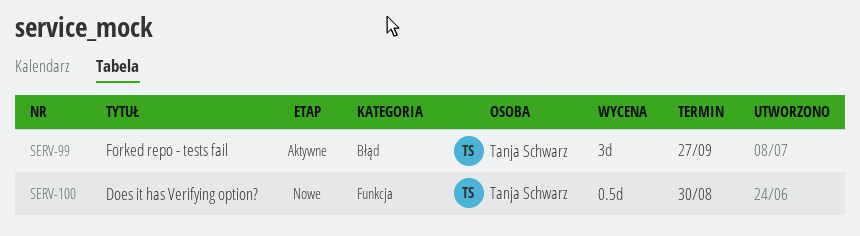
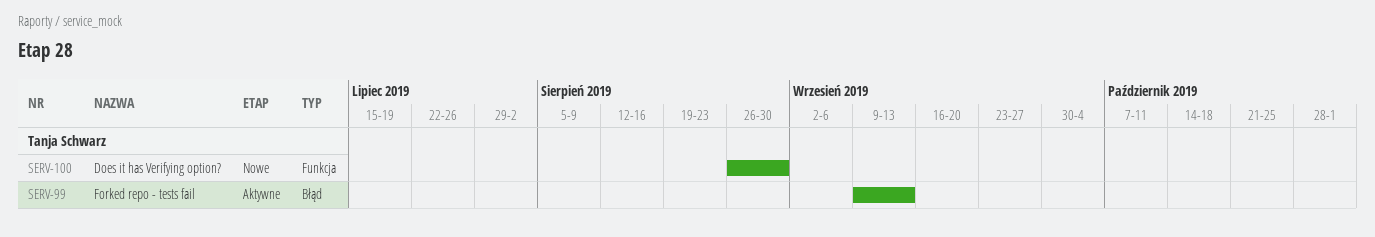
SERV-99, due: Sep 27 -> Sep 13

